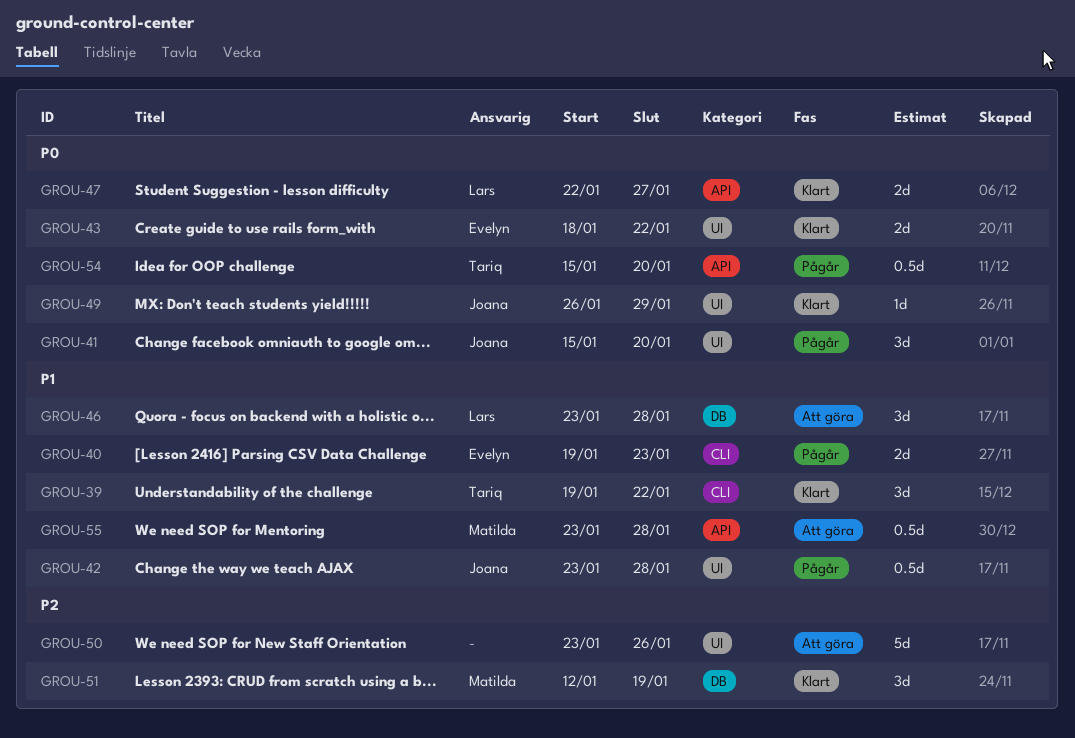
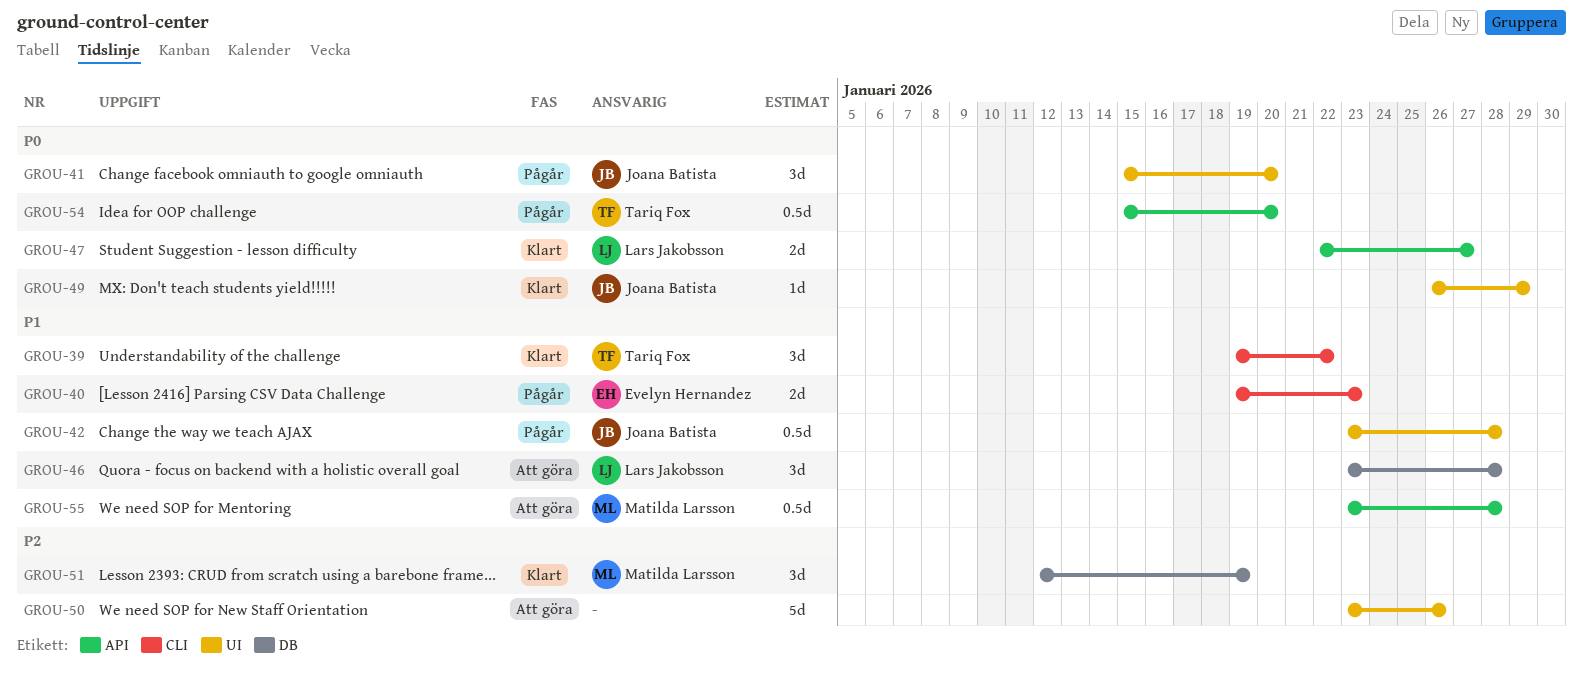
GROU-43: present -> none

